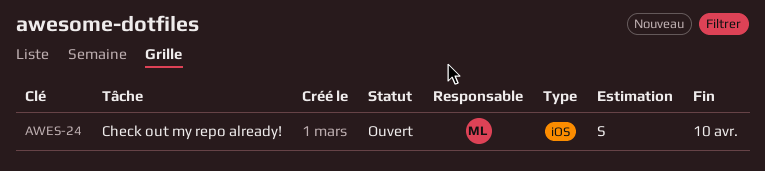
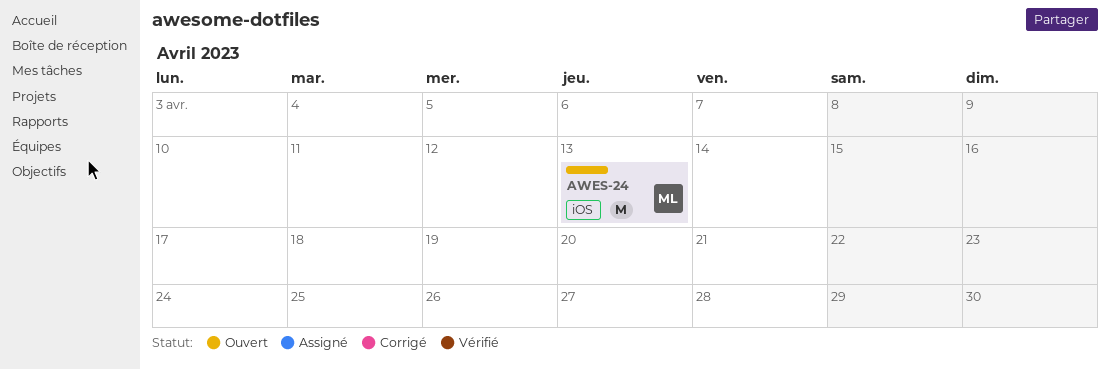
AWES-24, estimate: S -> M
AWES-24, due: Apr 10 -> Apr 13

